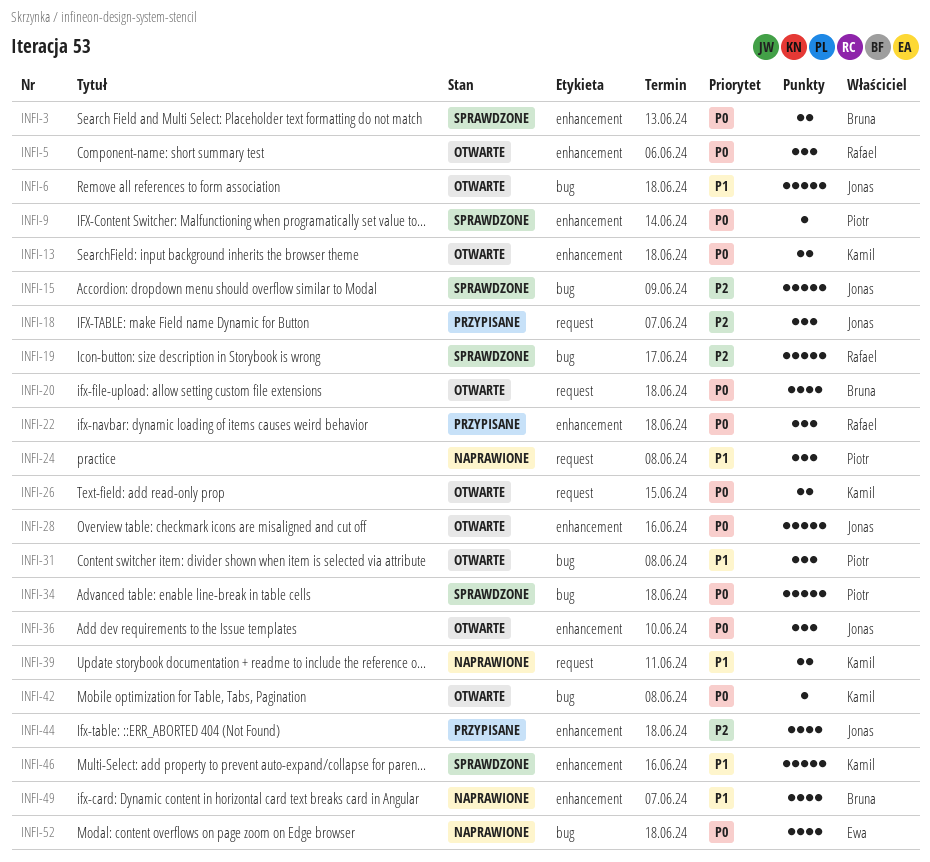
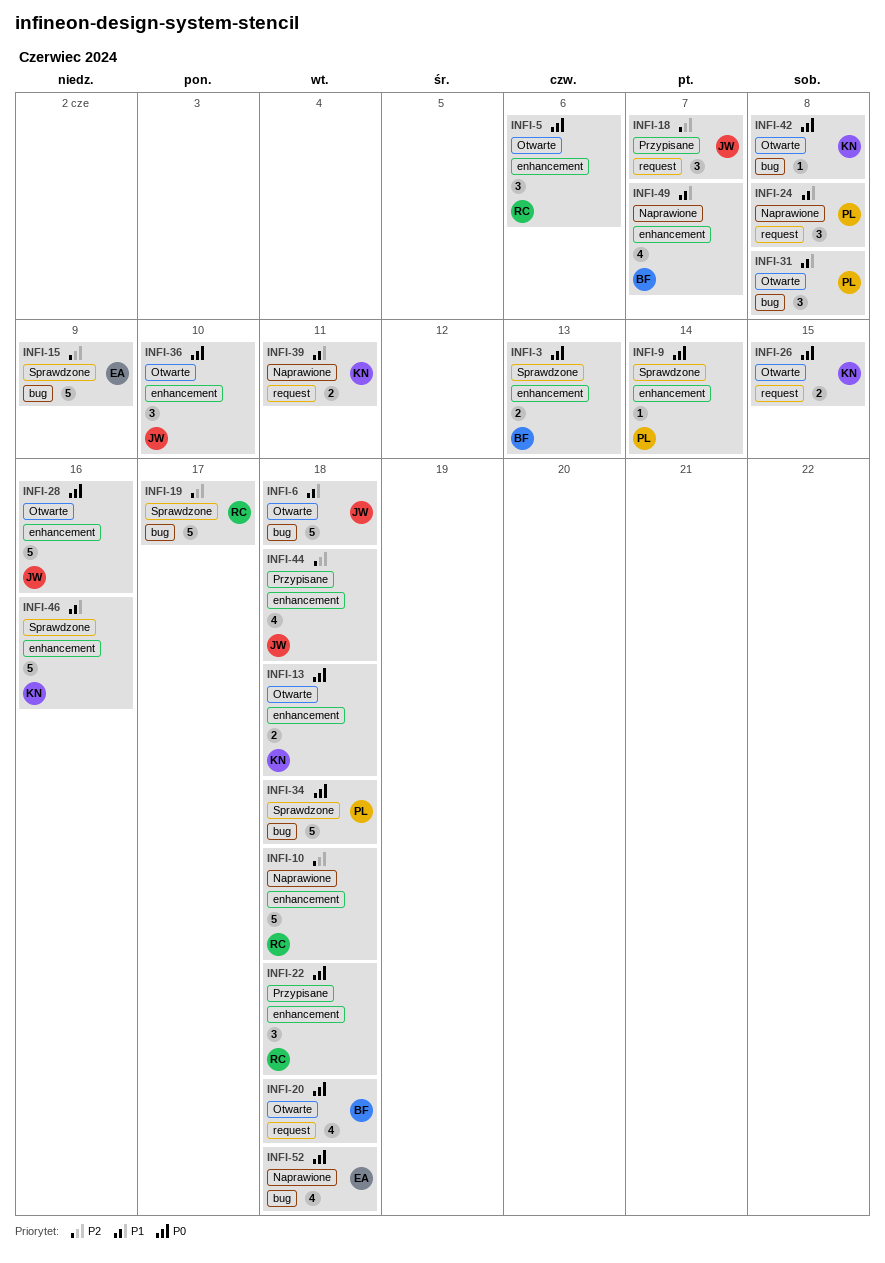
INFI-10: none -> present
INFI-15, owner: Jonas -> Ewa

